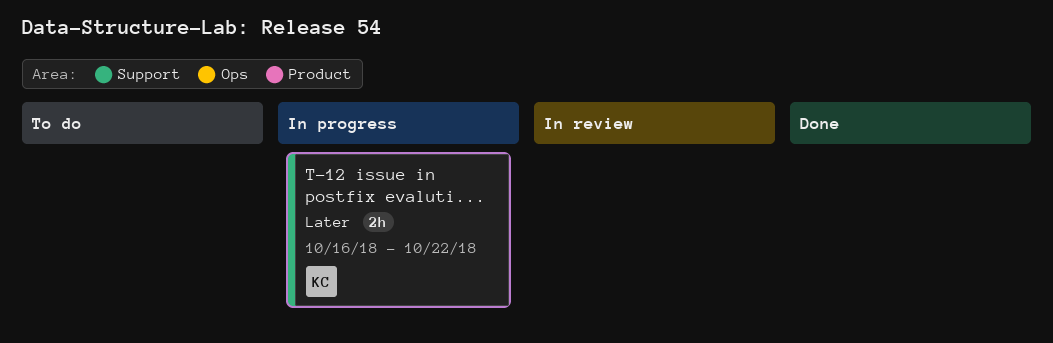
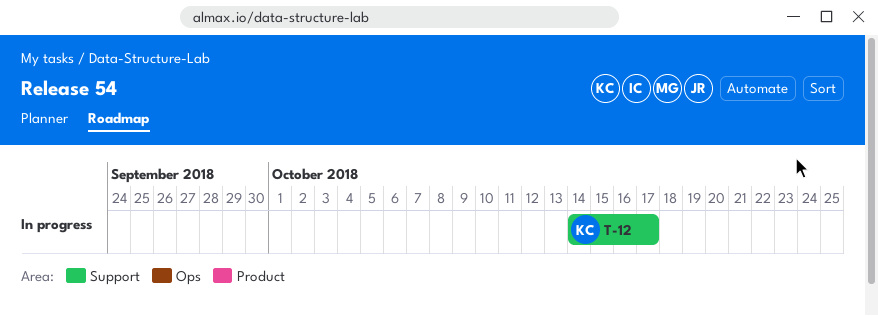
T-12, start: Oct 16 -> Oct 14
T-12, due: Oct 22 -> Oct 17

